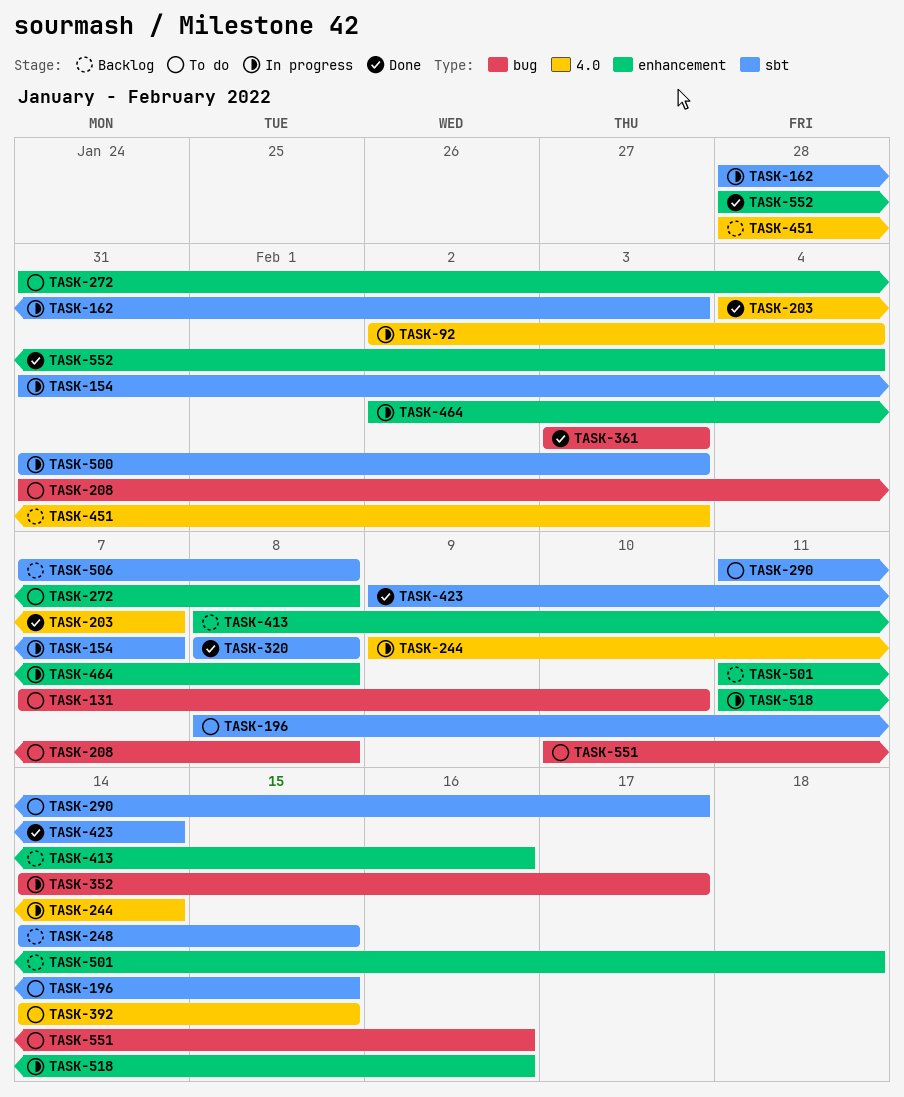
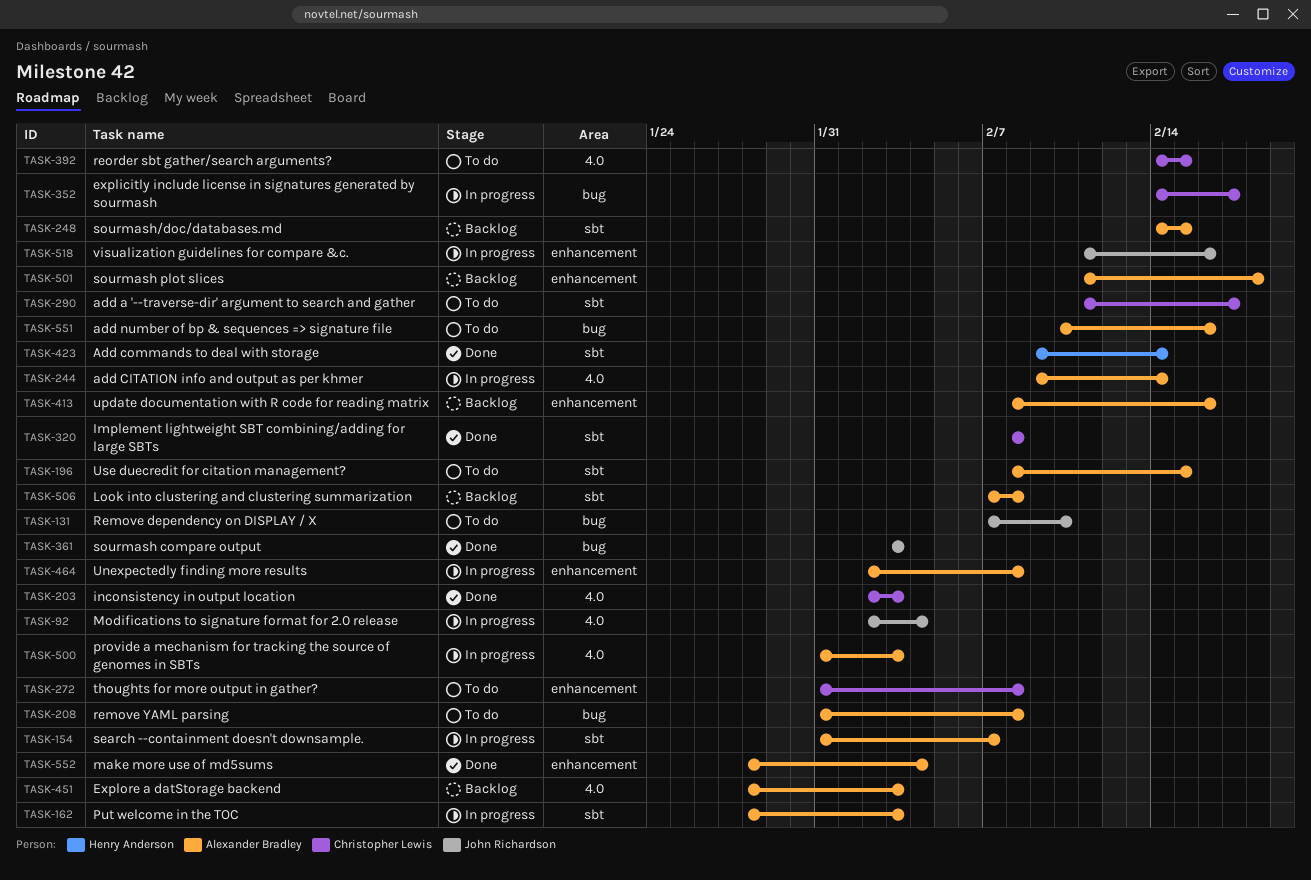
TASK-203, start: Feb 4 -> Feb 2
TASK-203, due: Feb 7 -> Feb 3
TASK-500, label: sbt -> 4.0

